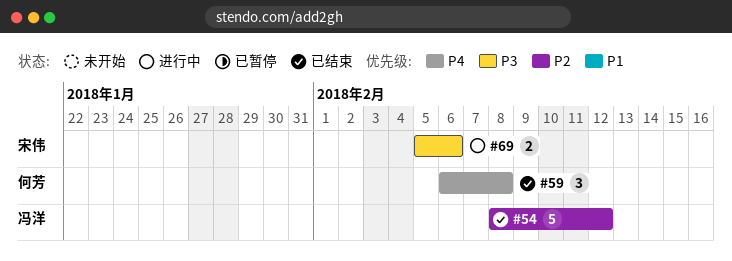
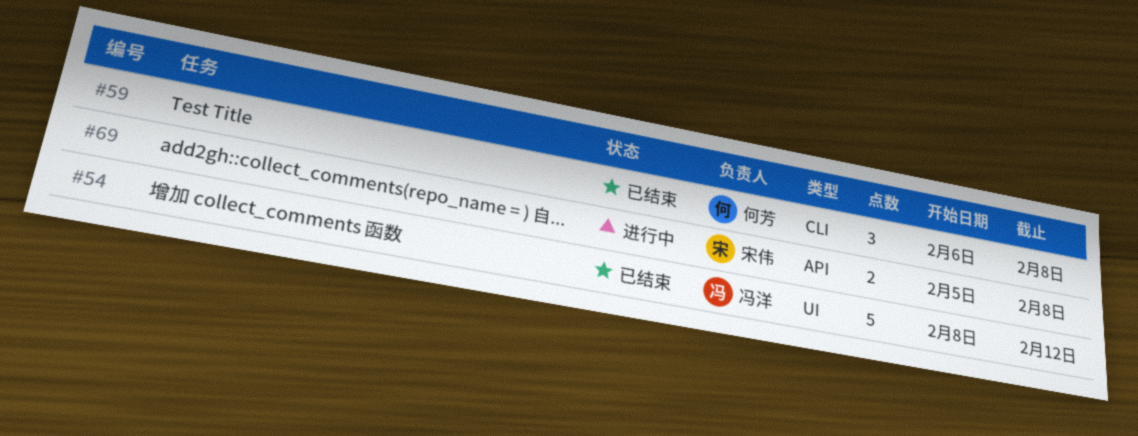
#69, due: Feb 6 -> Feb 8

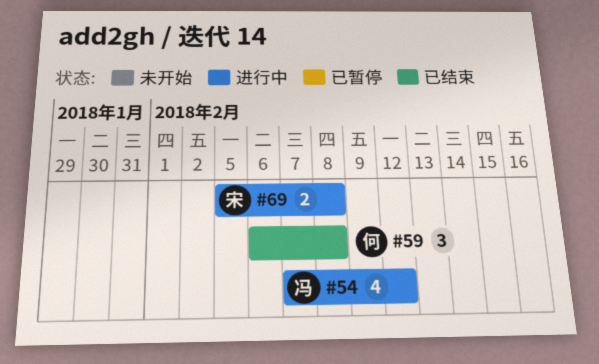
#54, status: 已结束 -> 进行中
#54, estimate: 5 -> 4
#54, start: Feb 8 -> Feb 7

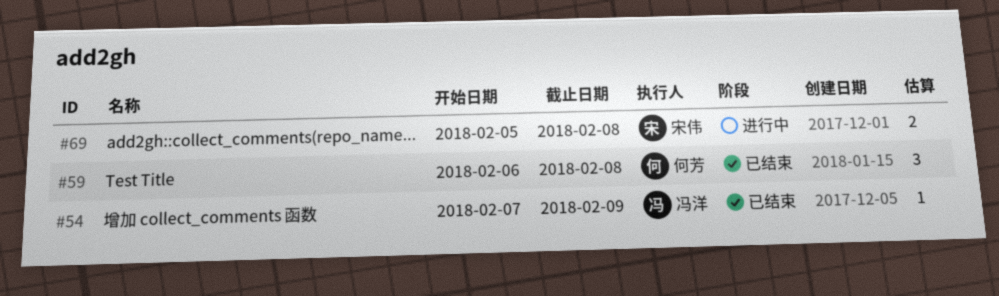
#54, status: 进行中 -> 已结束
#54, estimate: 4 -> 1
#54, due: Feb 12 -> Feb 9

